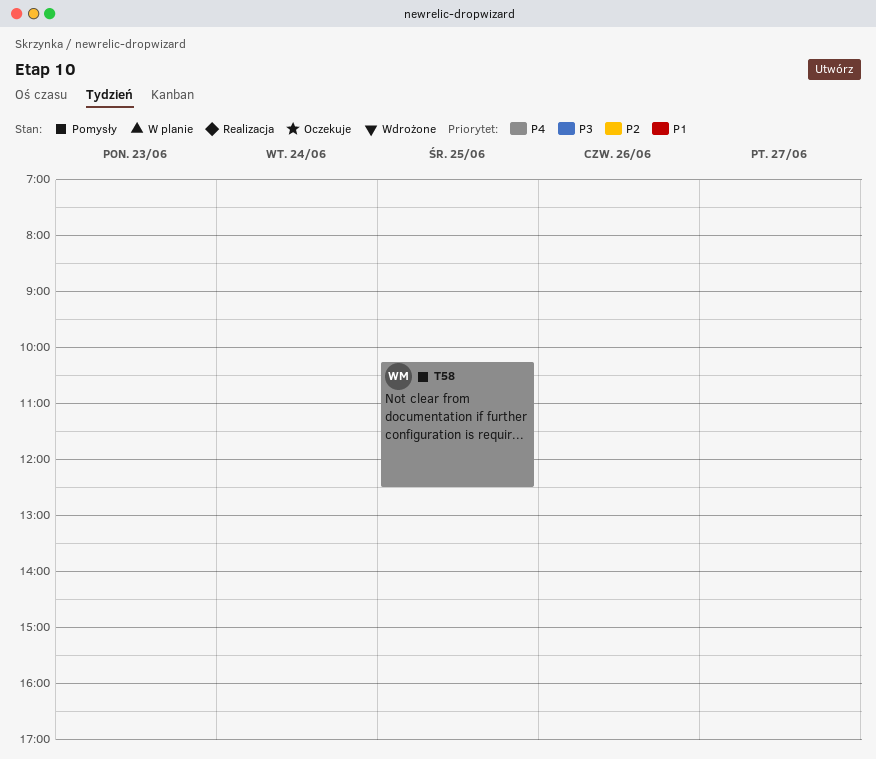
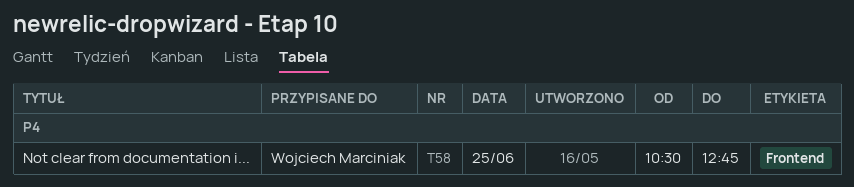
T58, begins: 10:15 -> 10:30
T58, ends: 12:30 -> 12:45

